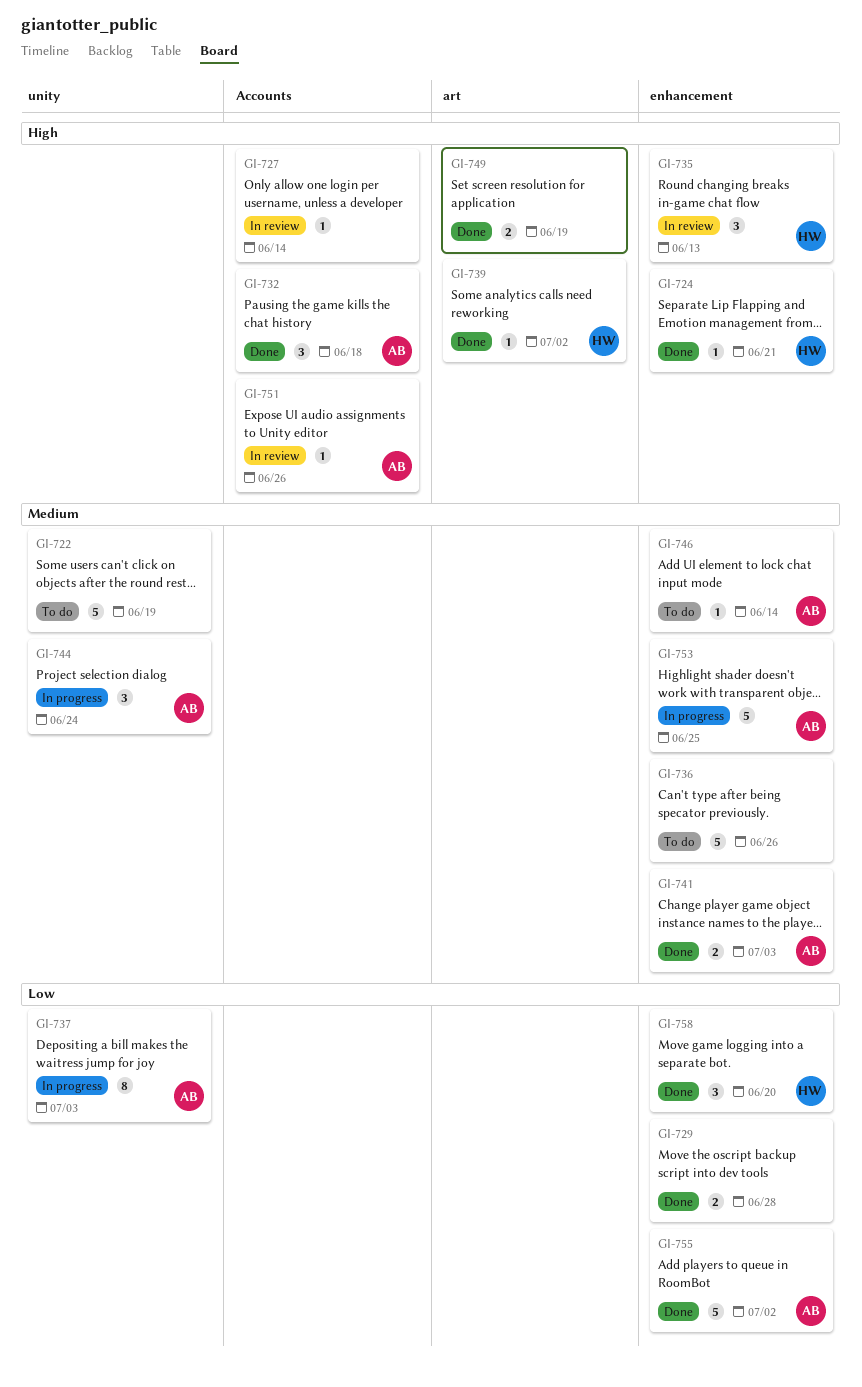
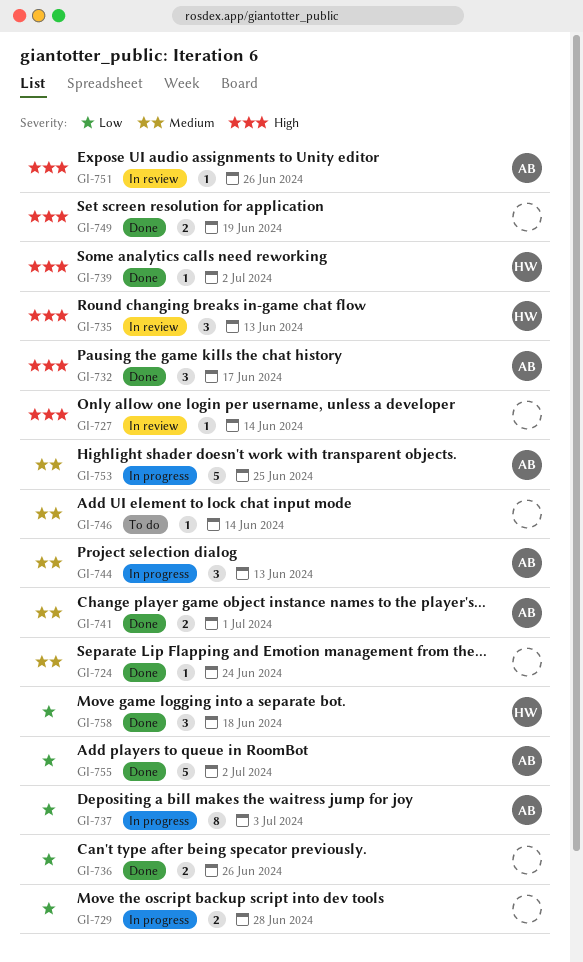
GI-722: present -> none
GI-724, owner: HW -> none
GI-724, priority: High -> Medium
GI-724, due: Jun 21 -> Jun 24
GI-729, status: Done -> In progress
GI-732, due: Jun 18 -> Jun 17
GI-736, status: To do -> Done
GI-736, priority: Medium -> Low
GI-736, estimate: 5 -> 2
GI-741, due: Jul 3 -> Jul 1
GI-744, due: Jun 24 -> Jun 13
GI-746, owner: AB -> none
GI-758, due: Jun 20 -> Jun 18

